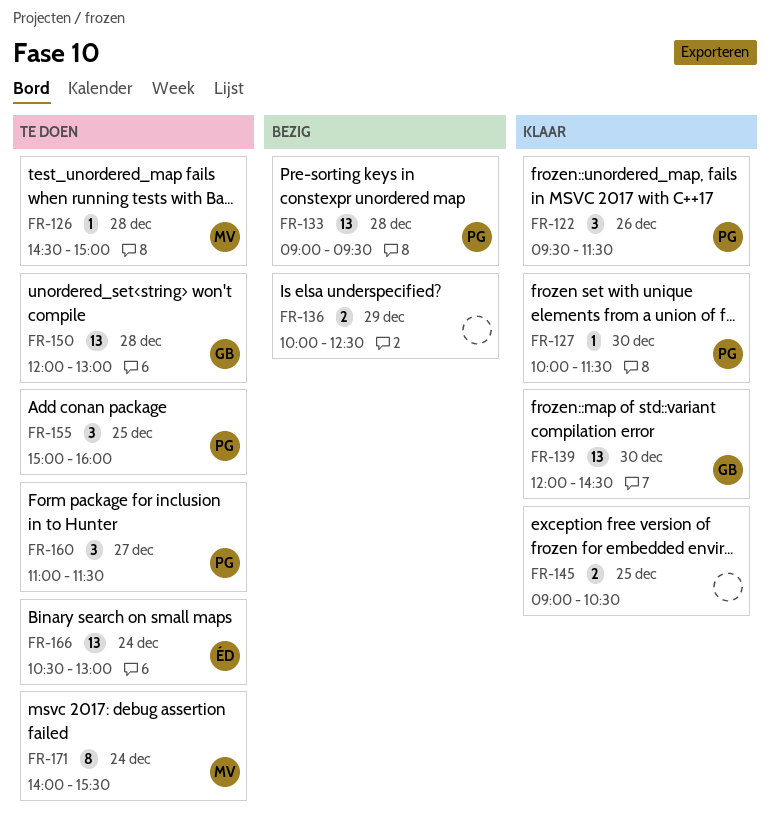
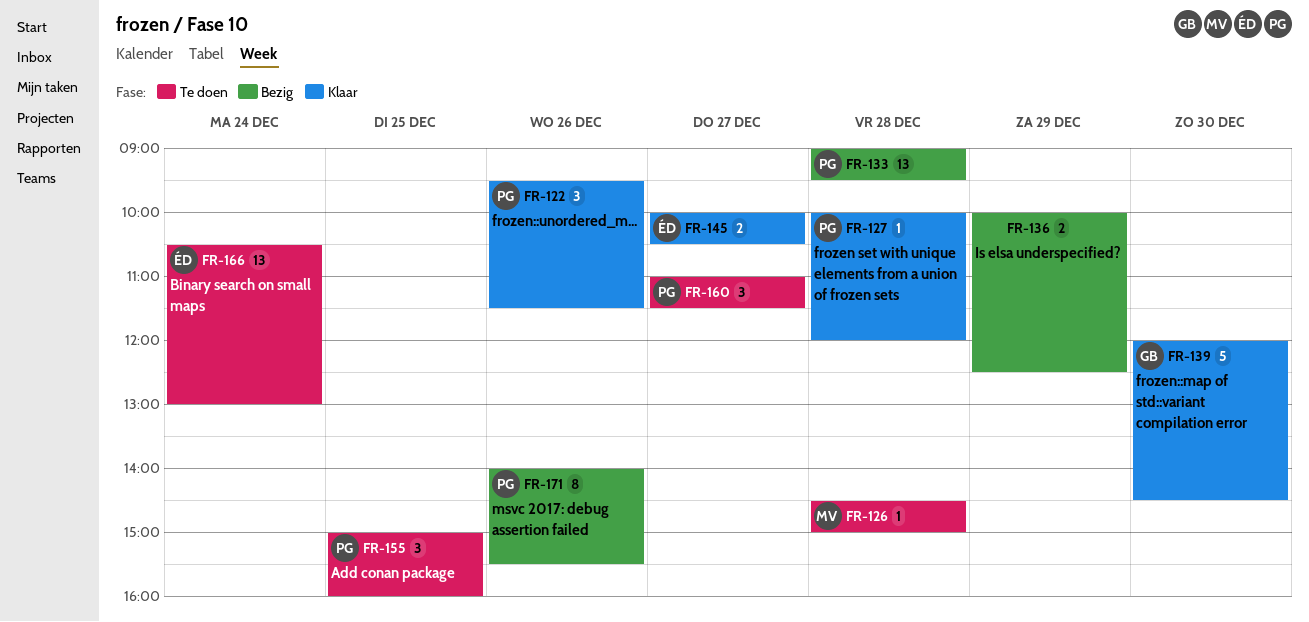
FR-127, day: Dec 30 -> Dec 28
FR-127, ends: 11:30 -> 12:00
FR-139, estimate: 13 -> 5
FR-145, owner: none -> ÉD
FR-145, day: Dec 25 -> Dec 27
FR-145, begins: 09:00 -> 10:00
FR-150: present -> none
FR-171, status: Te doen -> Bezig
FR-171, owner: MV -> PG
FR-171, day: Dec 24 -> Dec 26

